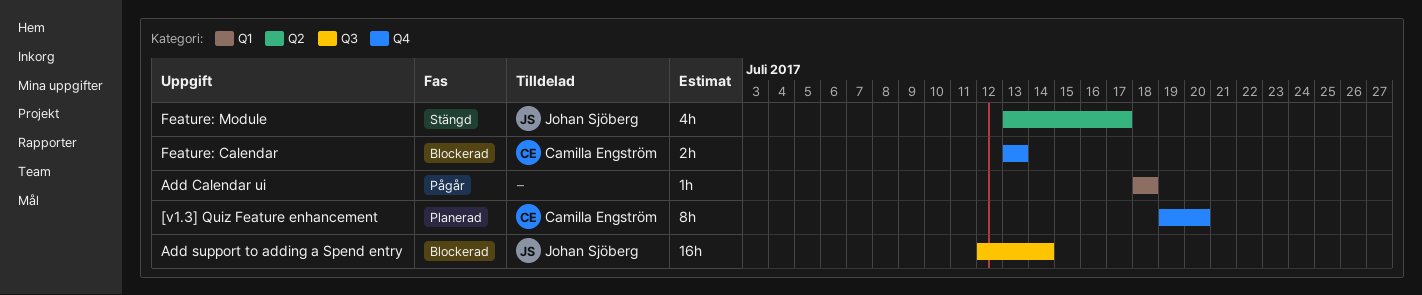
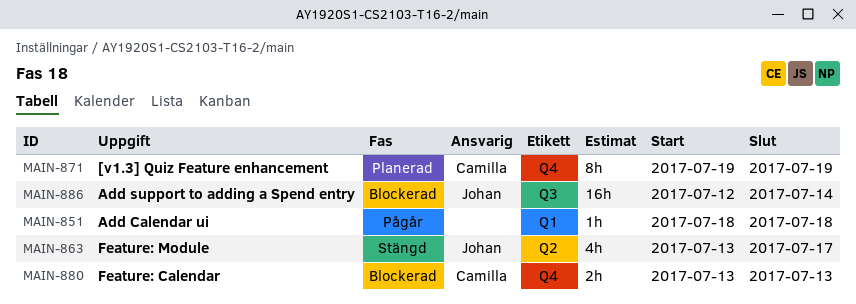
[v1.3] Quiz Feature enhancement, due: Jul 20 -> Jul 19

